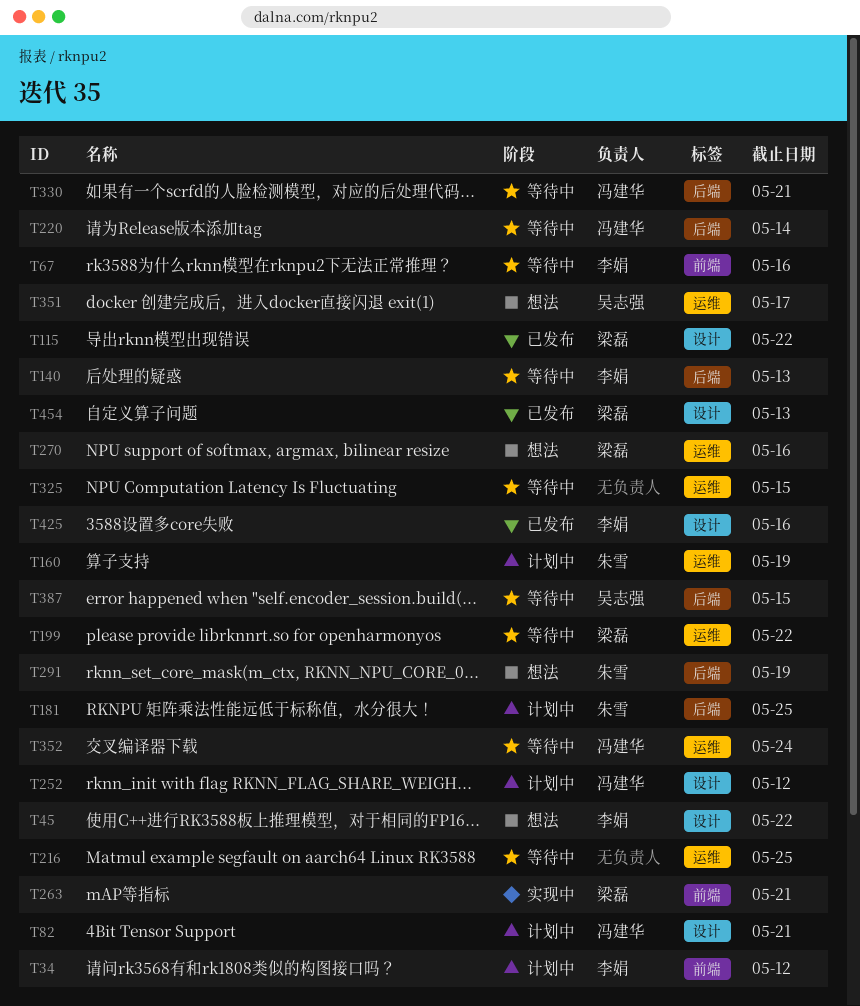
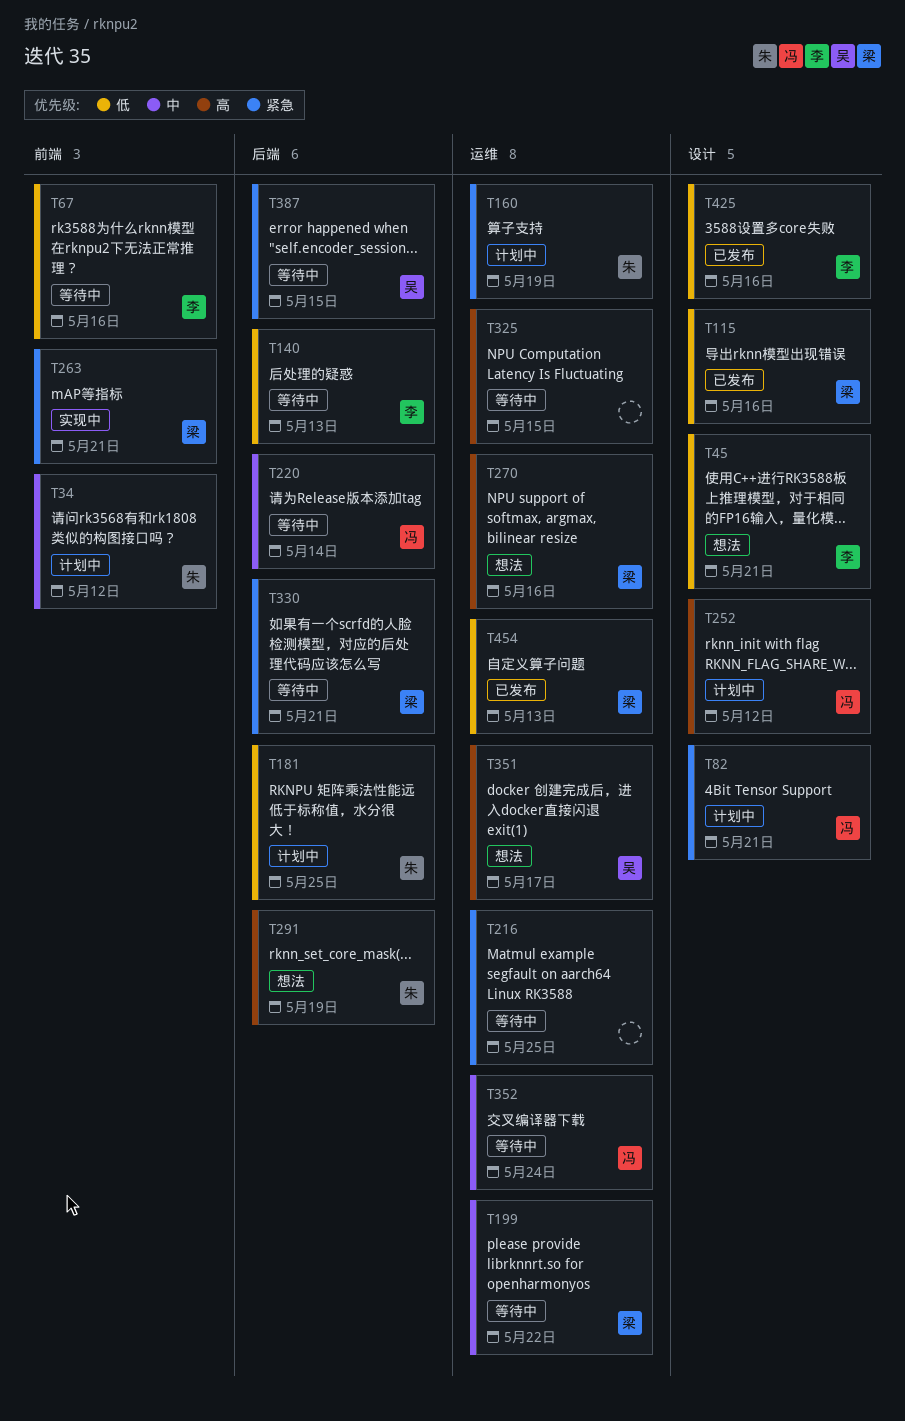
T34, owner: 李娟 -> 朱雪
T45, due: May 22 -> May 21
T115, due: May 22 -> May 16
T330, owner: 冯建华 -> 梁磊
T454, label: 设计 -> 运维

